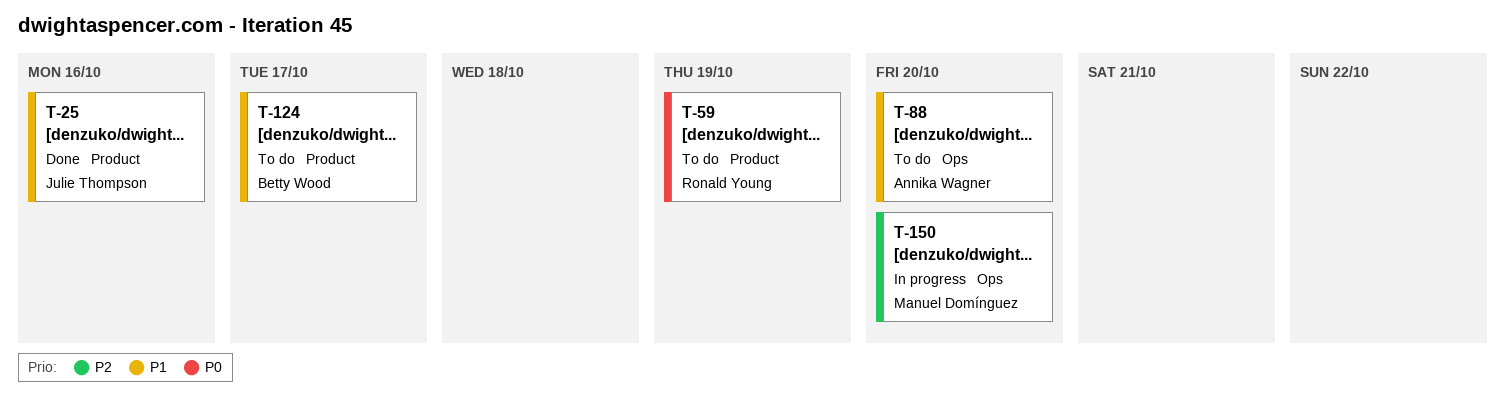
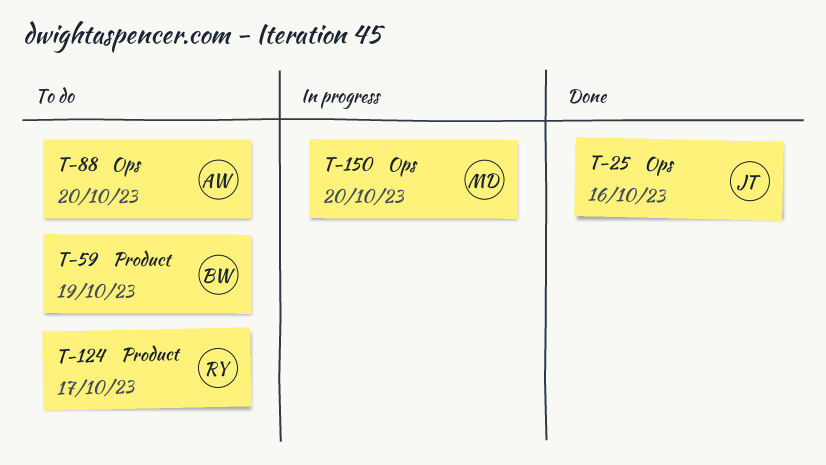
T-25, label: Product -> Ops
T-59, owner: Ronald Young -> Betty Wood
T-124, owner: Betty Wood -> Ronald Young

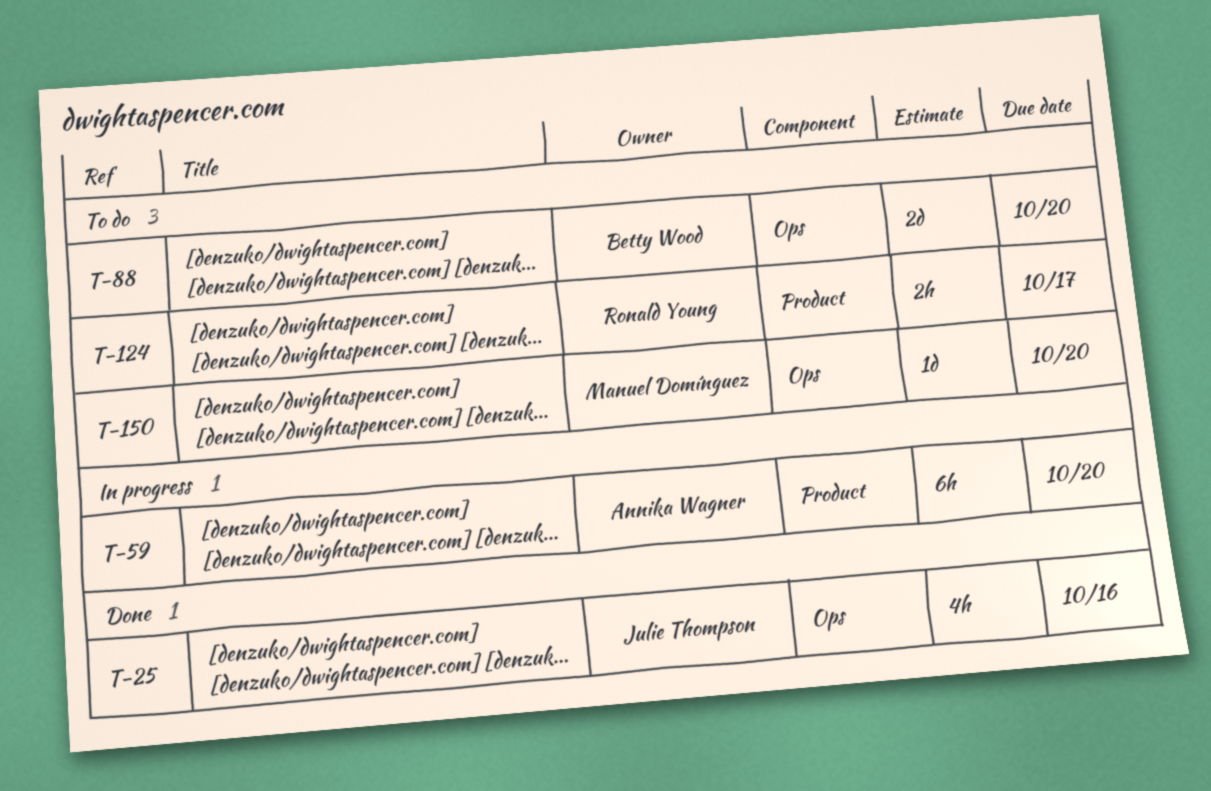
T-59, status: To do -> In progress
T-59, owner: Betty Wood -> Annika Wagner
T-59, due: Oct 19 -> Oct 20
T-88, owner: Annika Wagner -> Betty Wood
T-150, status: In progress -> To do

